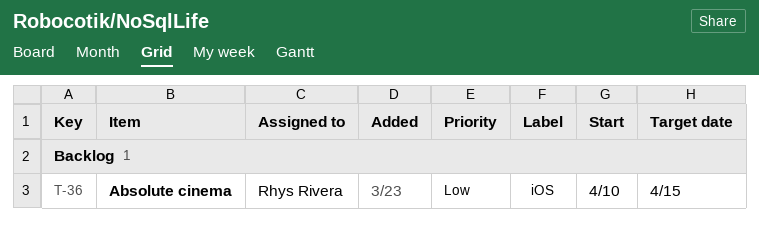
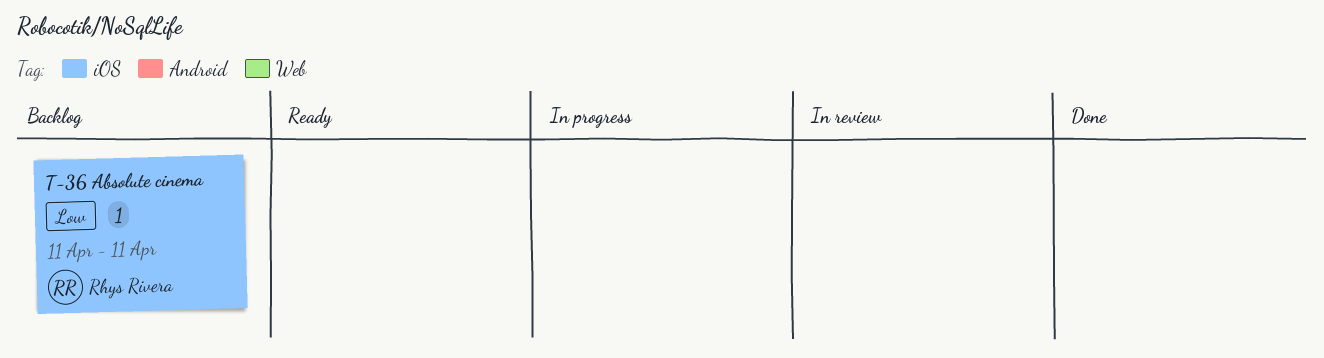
T-36, start: Apr 10 -> Apr 11
T-36, due: Apr 15 -> Apr 11

